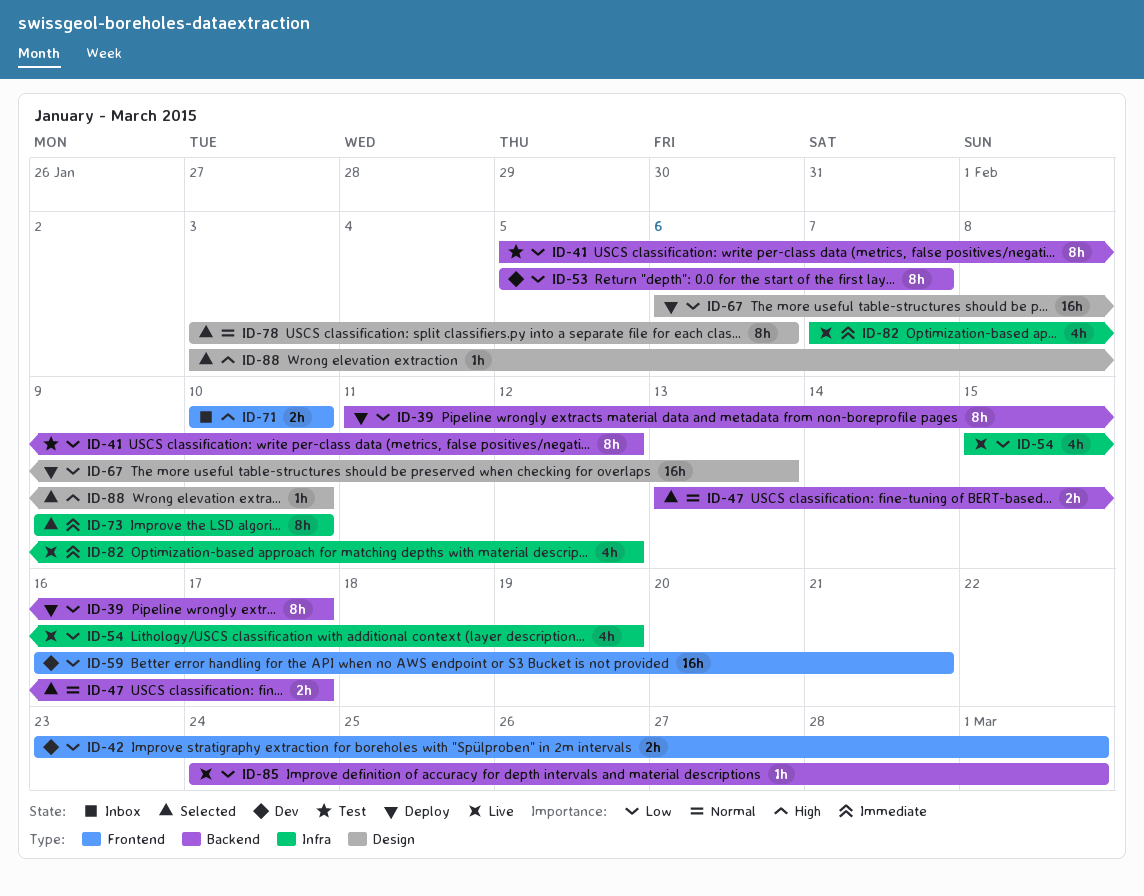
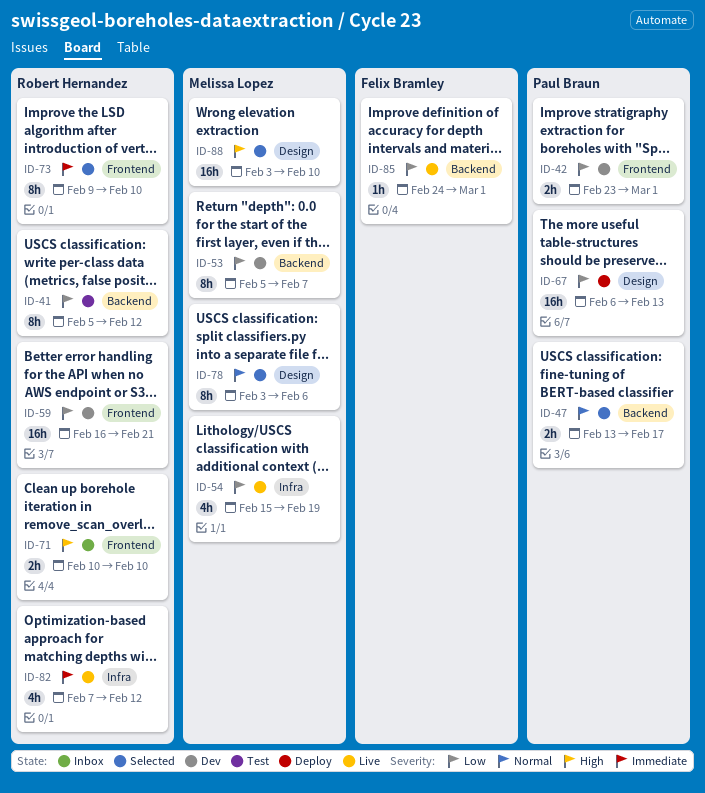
ID-39: present -> none
ID-73, label: Infra -> Frontend
ID-88, estimate: 1h -> 16h

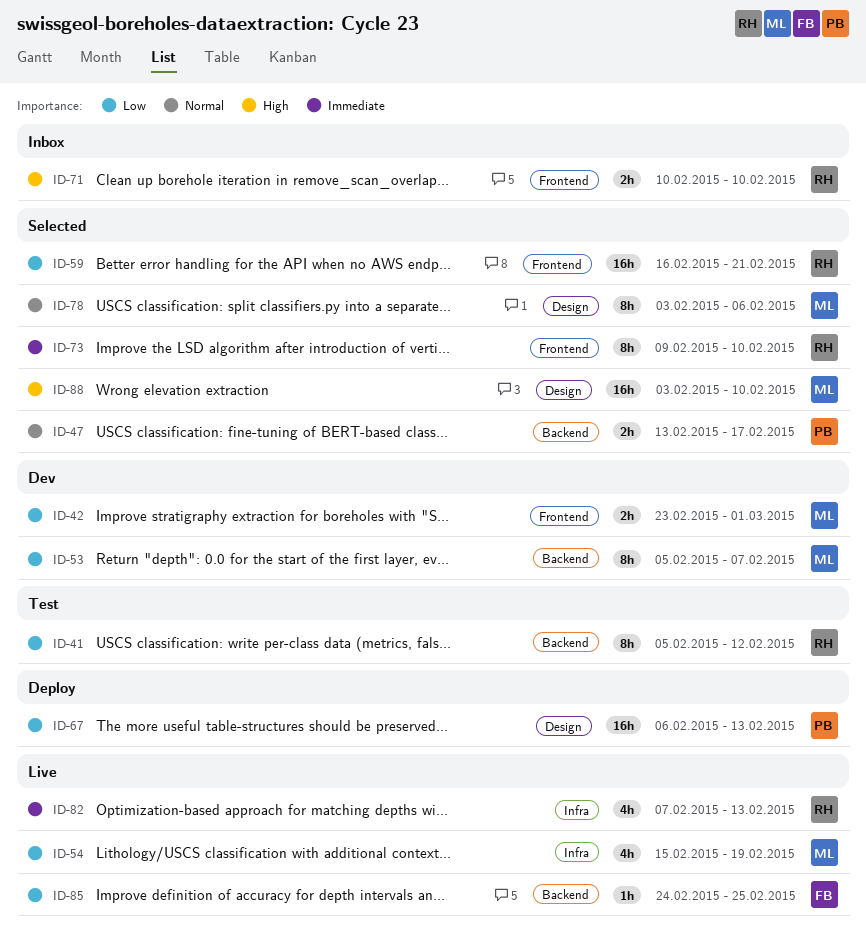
ID-42, owner: Paul Braun -> Melissa Lopez
ID-59, status: Dev -> Selected
ID-82, due: Feb 12 -> Feb 13
ID-85, due: Mar 1 -> Feb 25

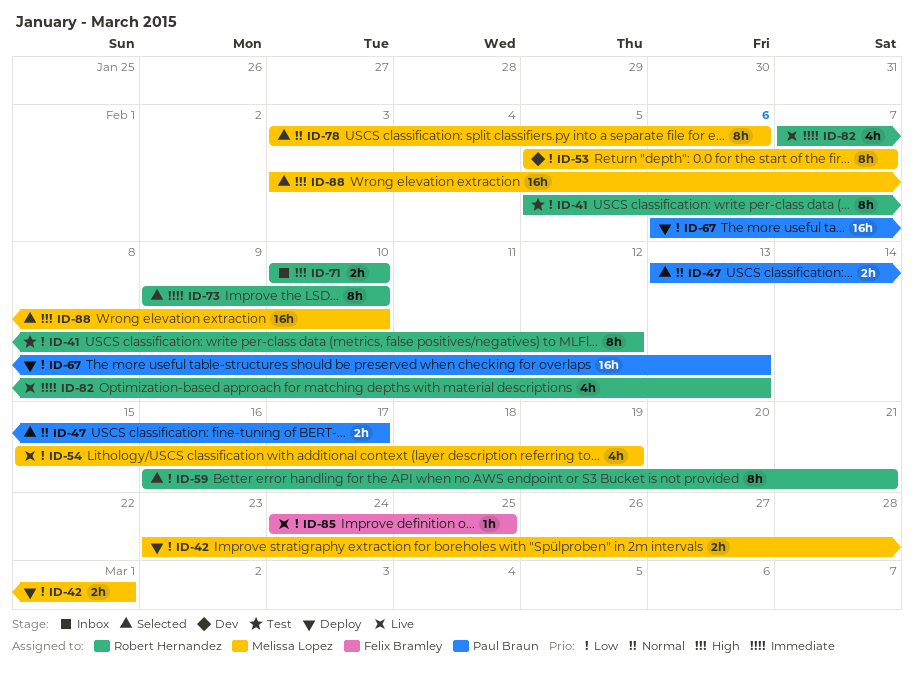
ID-42, status: Dev -> Deploy
ID-59, estimate: 16h -> 8h

